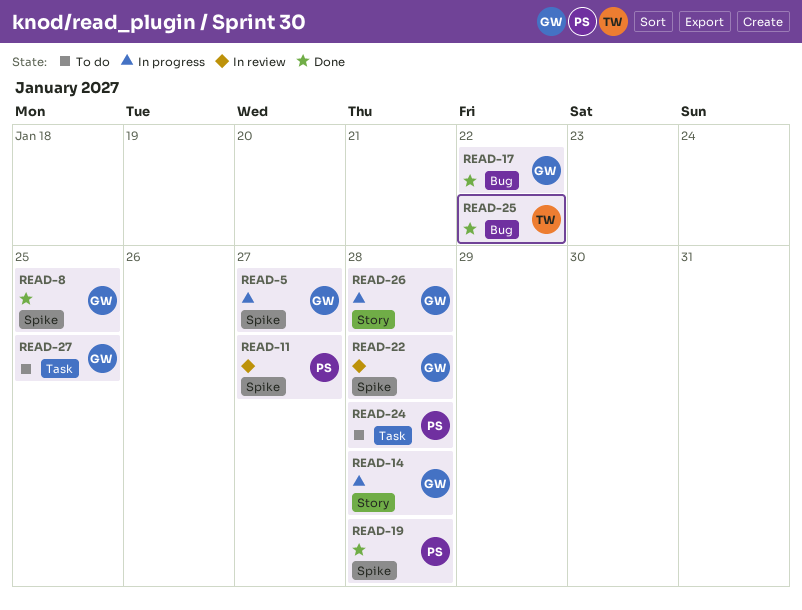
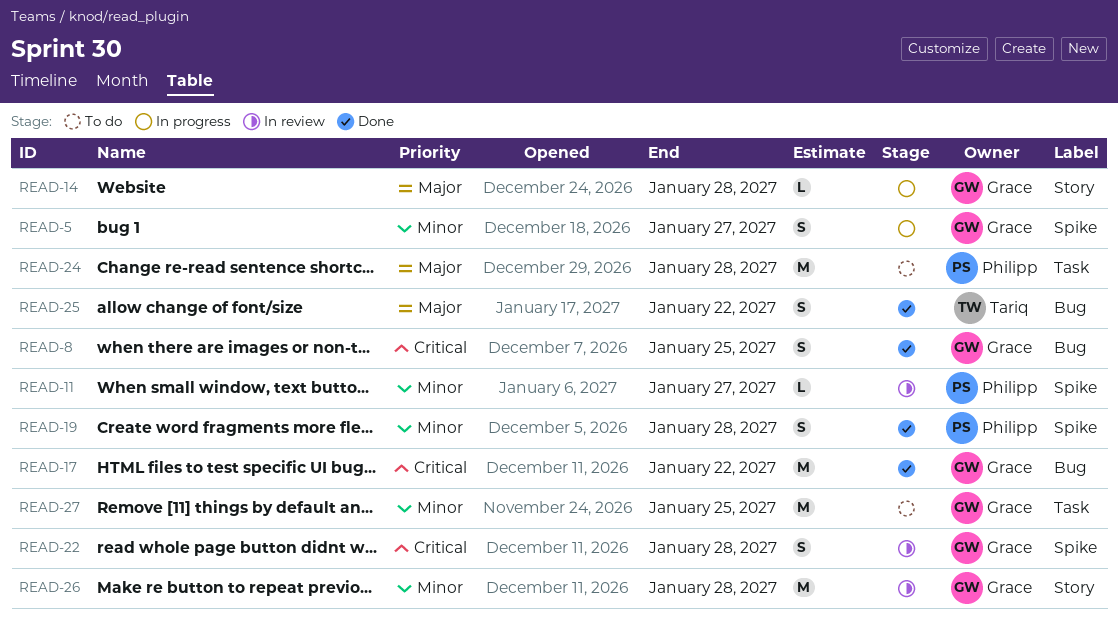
READ-8, label: Spike -> Bug
READ-26, status: In progress -> In review

